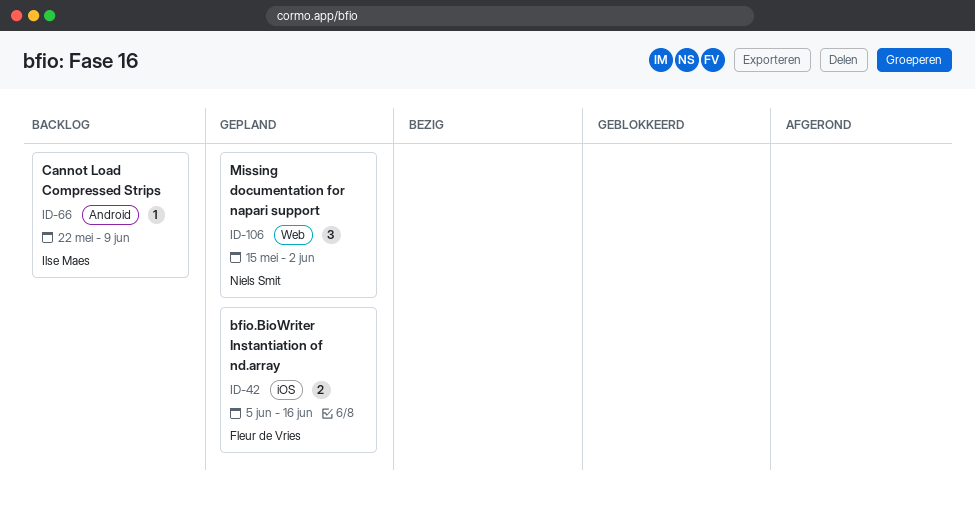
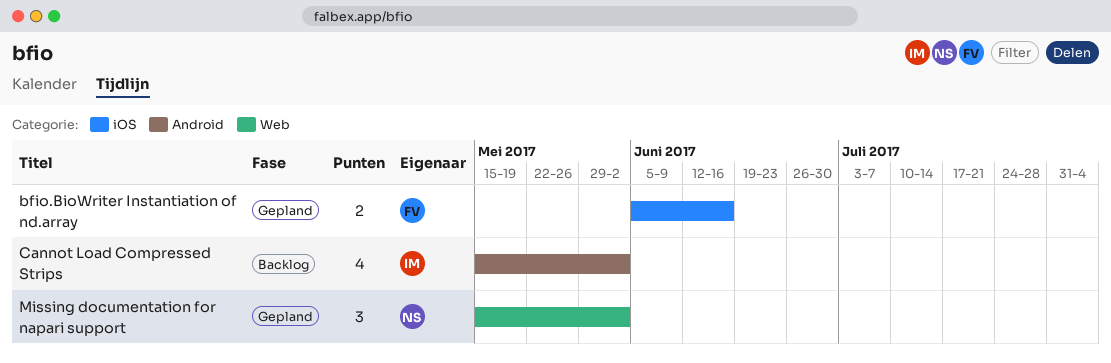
Cannot Load Compressed Strips, estimate: 1 -> 4
Cannot Load Compressed Strips, start: May 22 -> May 15
Cannot Load Compressed Strips, due: Jun 9 -> Jun 2

